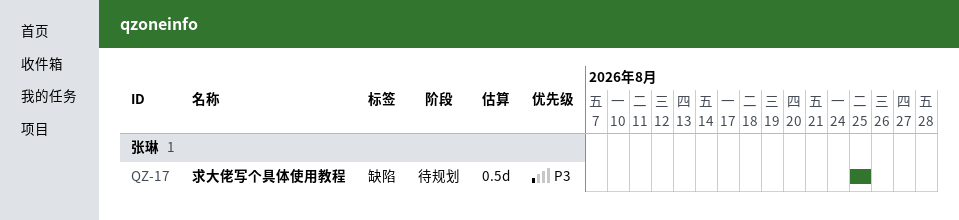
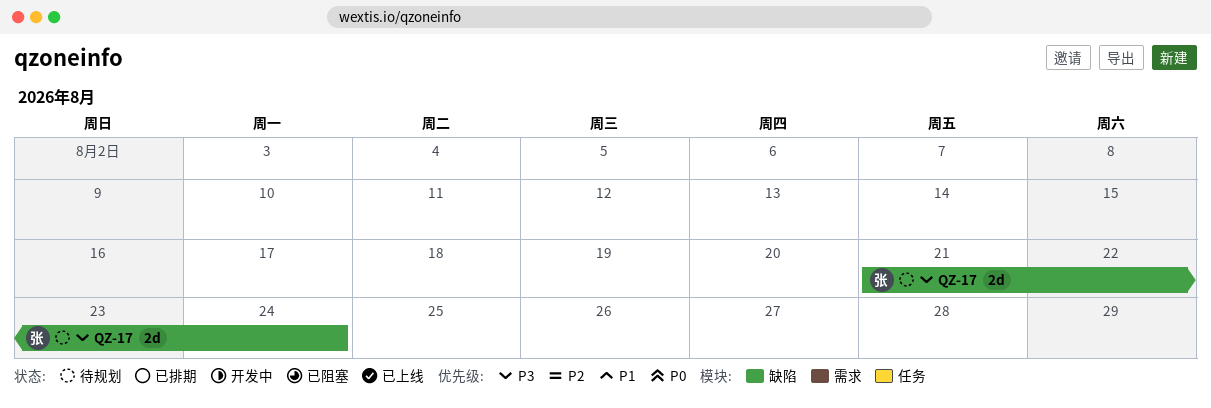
QZ-17, estimate: 0.5d -> 2d
QZ-17, start: Aug 25 -> Aug 21
QZ-17, due: Aug 25 -> Aug 24

